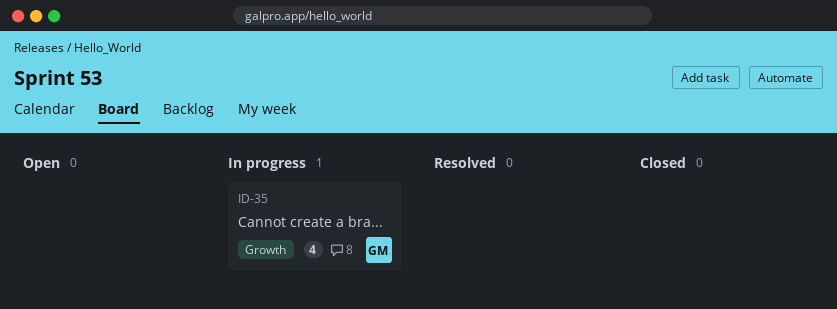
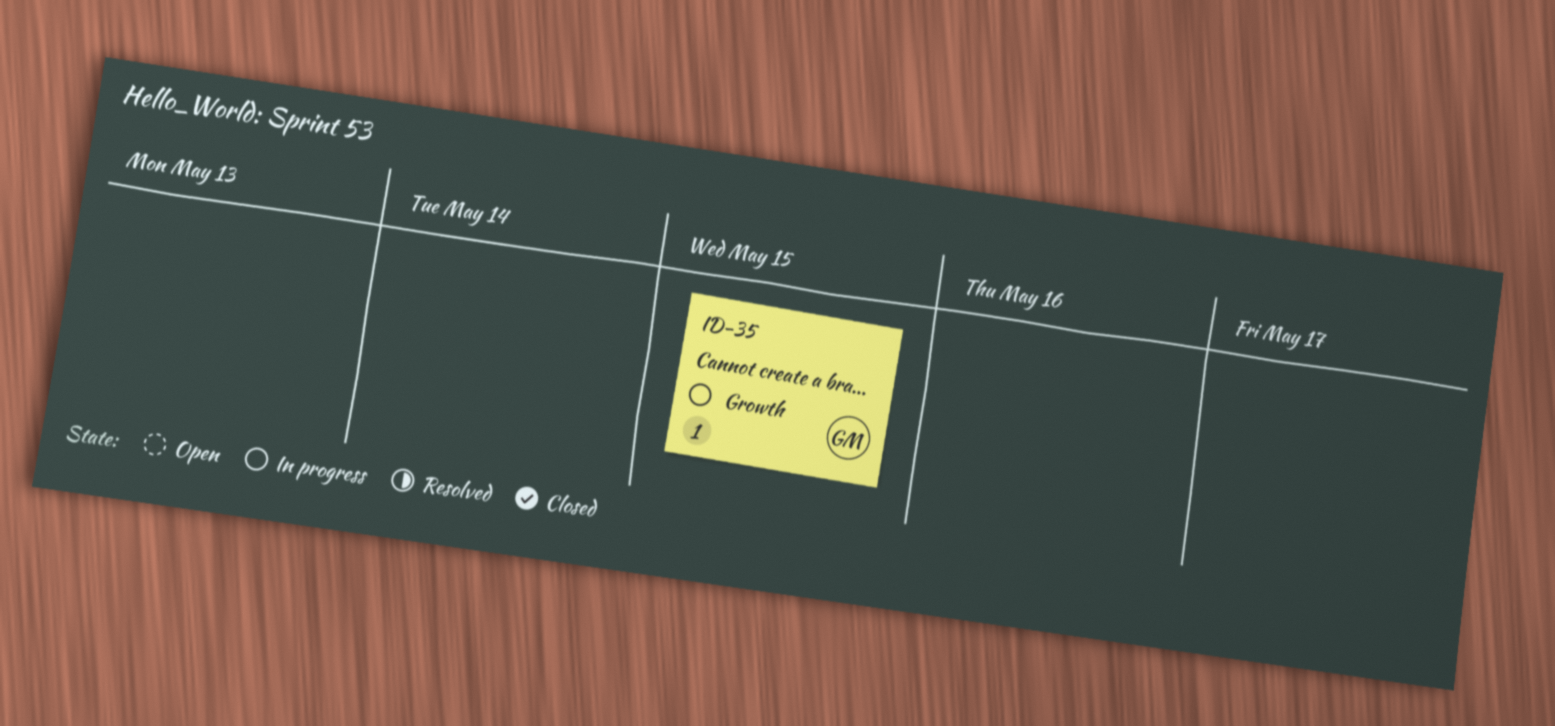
ID-35, estimate: 4 -> 1

